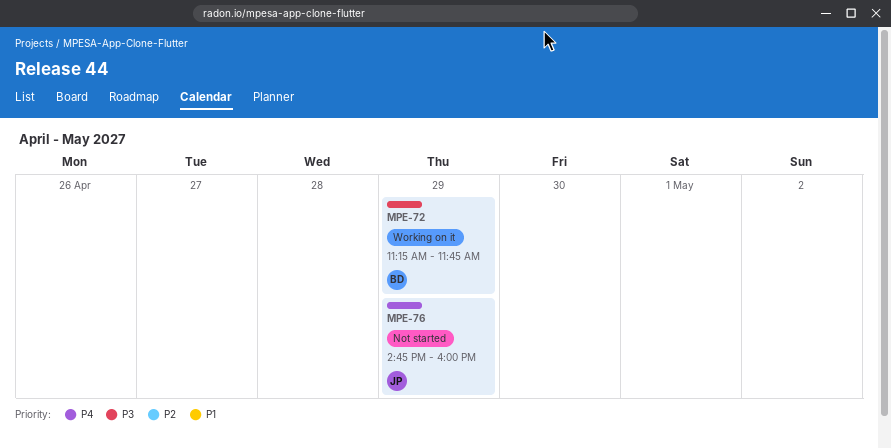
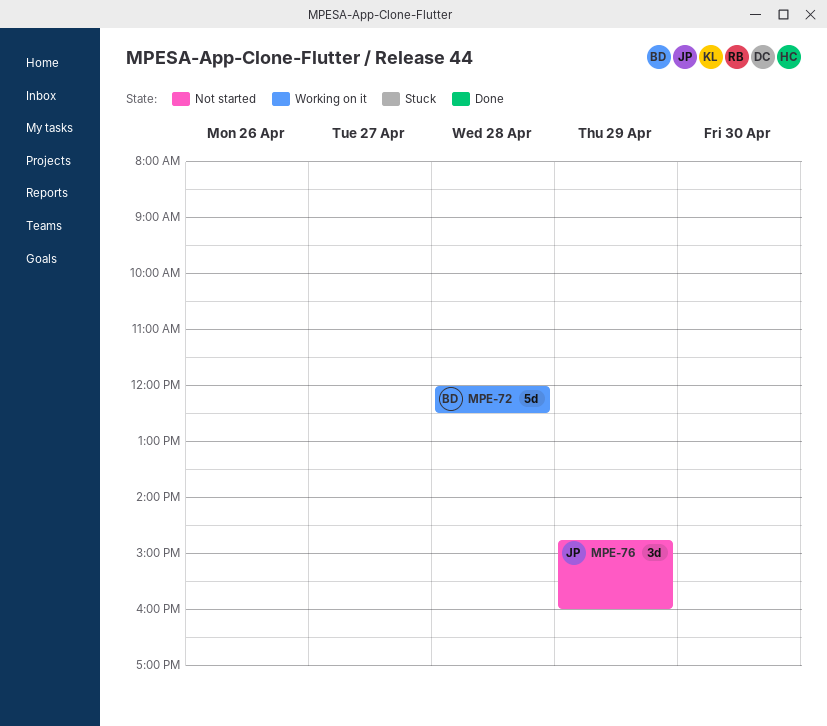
MPE-72, day: Apr 29 -> Apr 28
MPE-72, begins: 11:15 -> 12:00
MPE-72, ends: 11:45 -> 12:30

